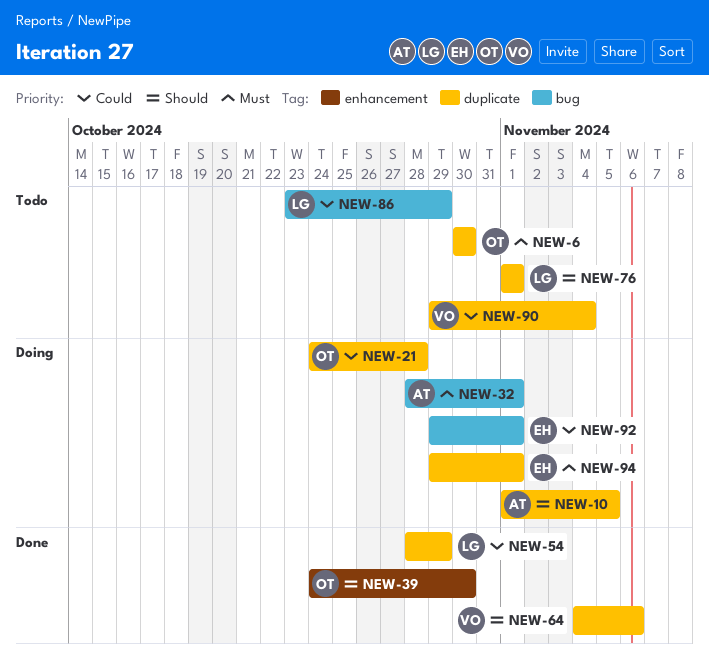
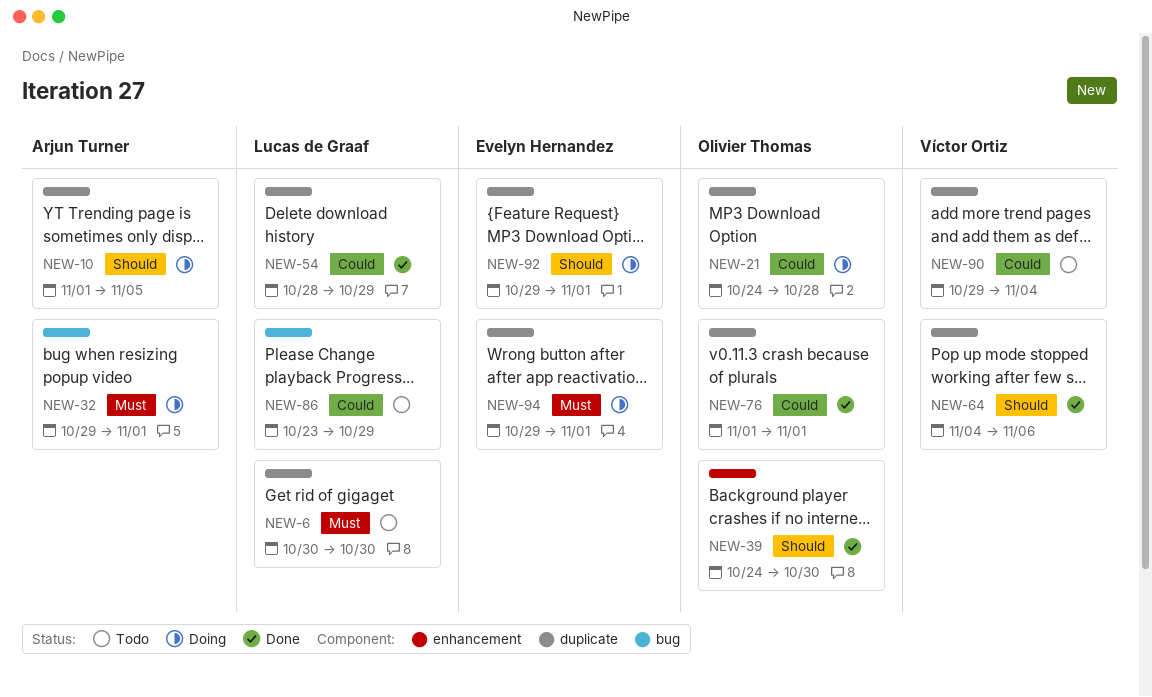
NEW-6, owner: Olivier Thomas -> Lucas de Graaf
NEW-32, start: Oct 28 -> Oct 29
NEW-76, status: Todo -> Done
NEW-76, owner: Lucas de Graaf -> Olivier Thomas
NEW-76, priority: Should -> Could
NEW-92, priority: Could -> Should
NEW-92, label: bug -> duplicate

